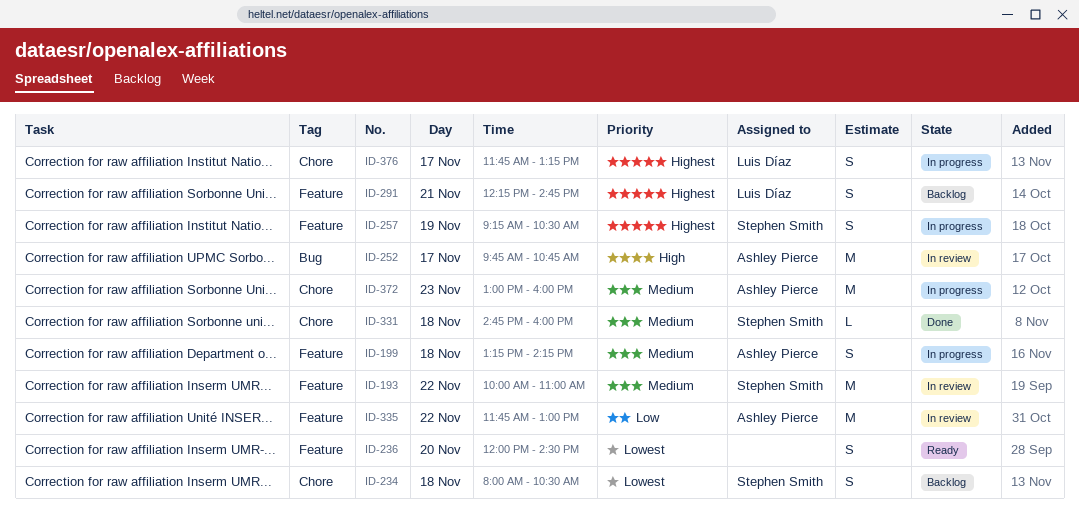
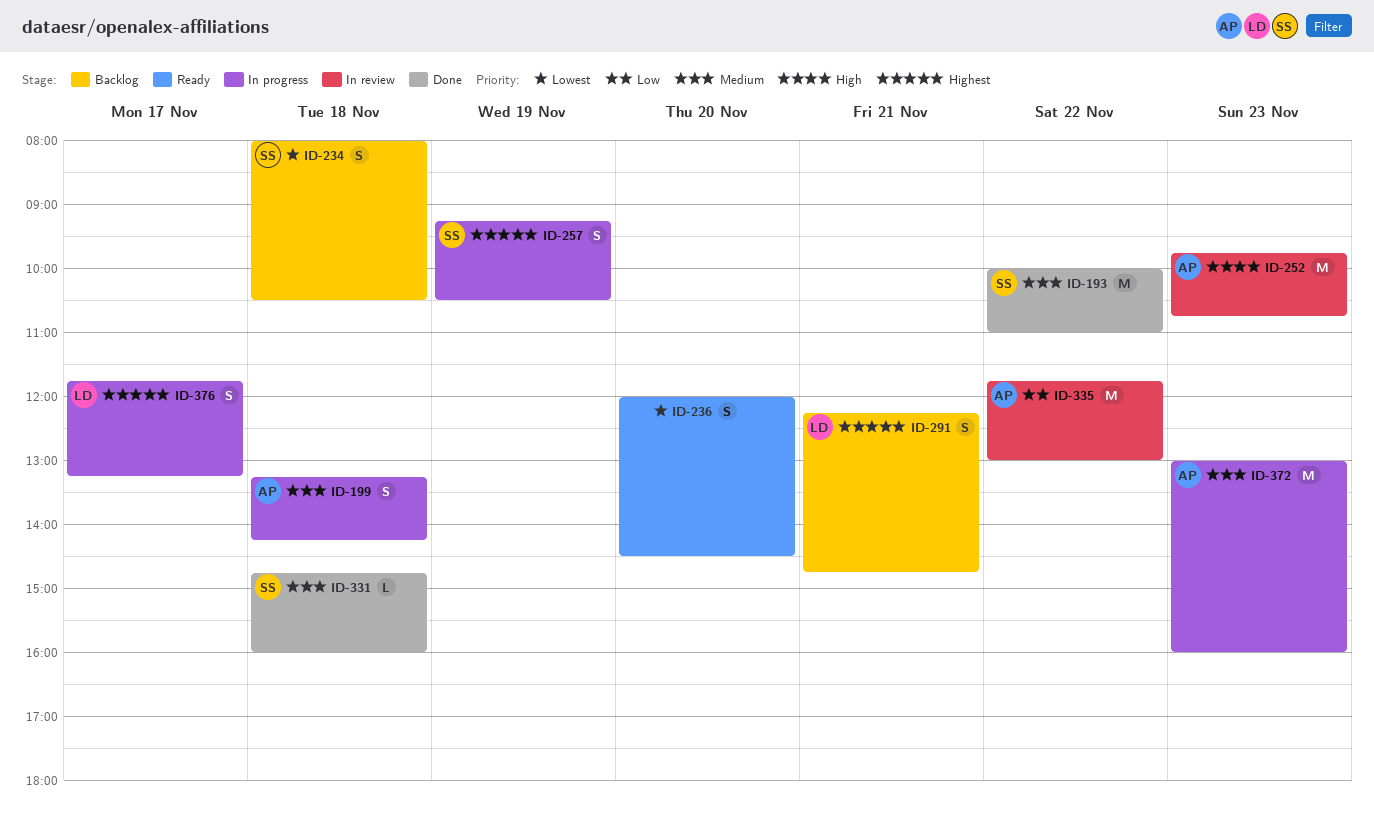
ID-193, status: In review -> Done
ID-252, day: Nov 17 -> Nov 23

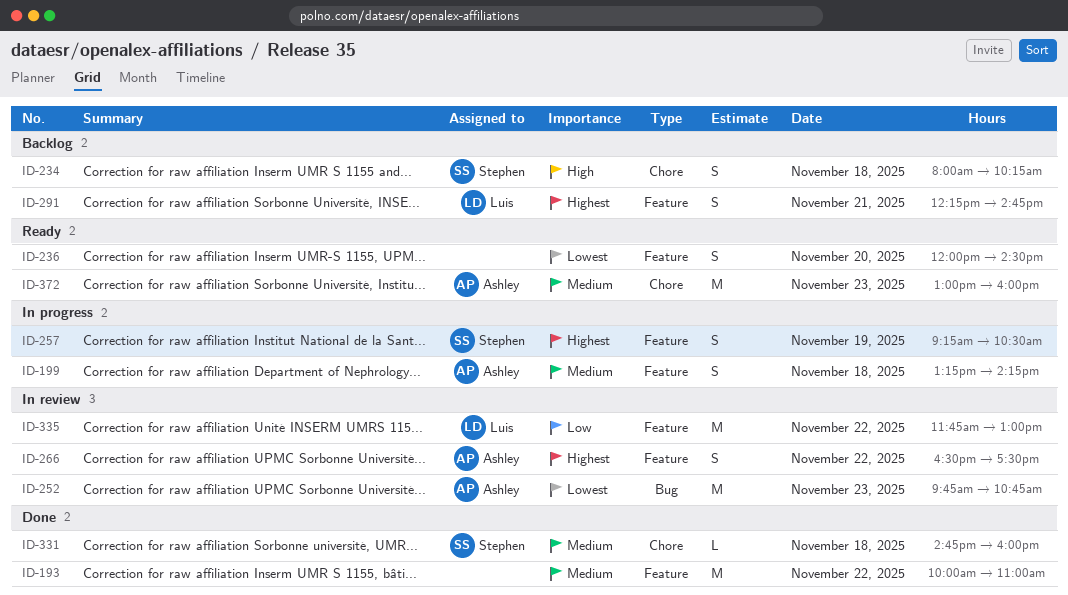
ID-193, owner: Stephen -> none
ID-234, priority: Lowest -> High
ID-234, ends: 10:30 -> 10:15
ID-252, priority: High -> Lowest
ID-266: none -> present
ID-335, owner: Ashley -> Luis
ID-372, status: In progress -> Ready
ID-376: present -> none

